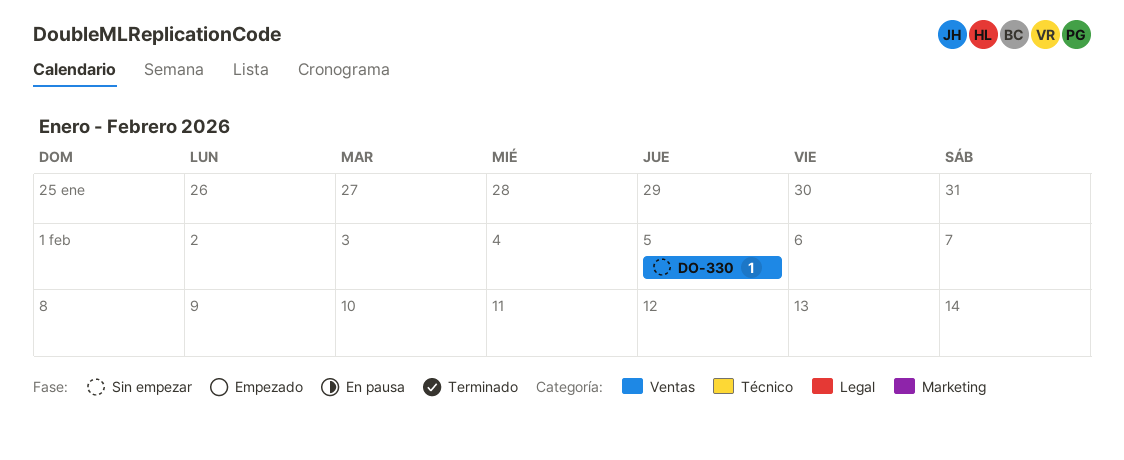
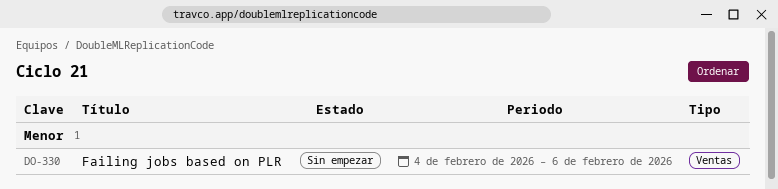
DO-330, start: Feb 5 -> Feb 4
DO-330, due: Feb 5 -> Feb 6

